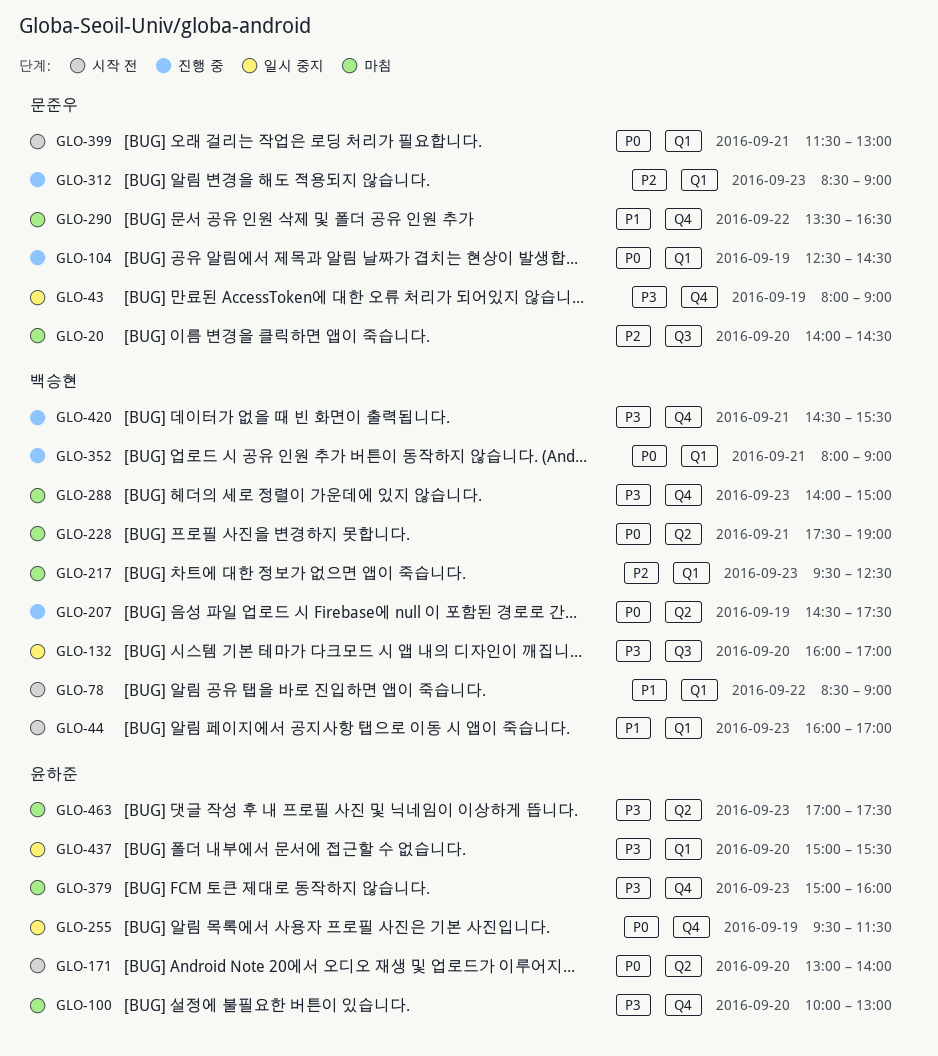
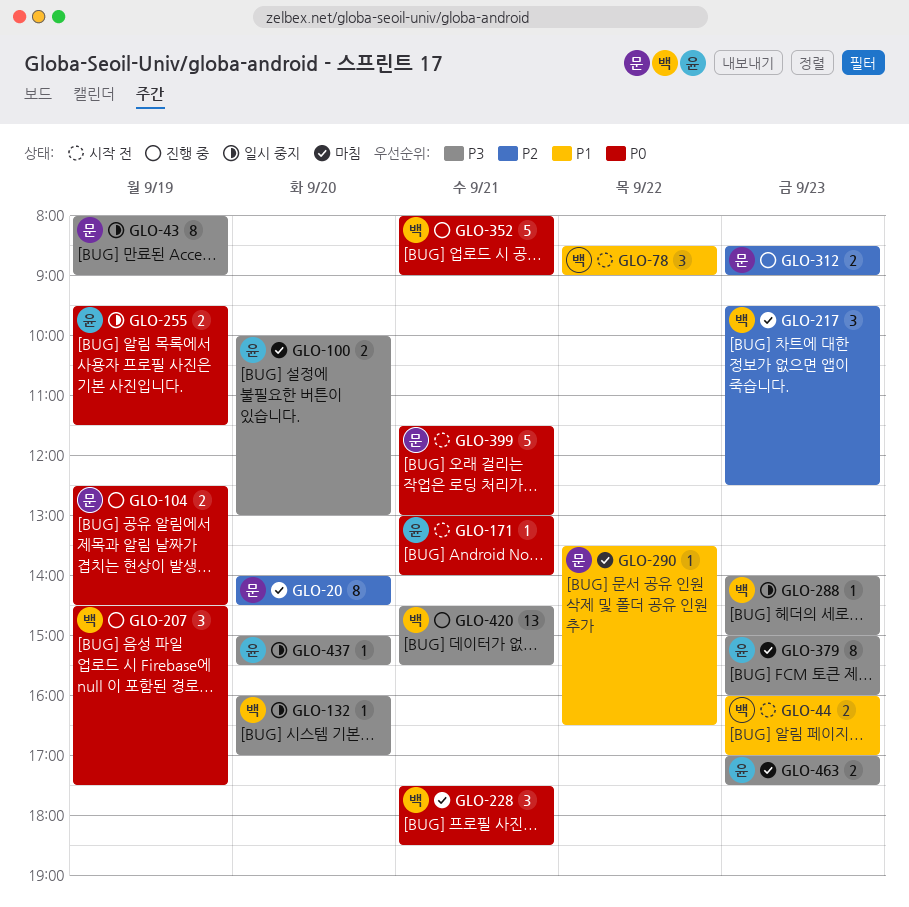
GLO-171, day: Sep 20 -> Sep 21
GLO-228, ends: 19:00 -> 18:30
GLO-288, status: 마침 -> 일시 중지

